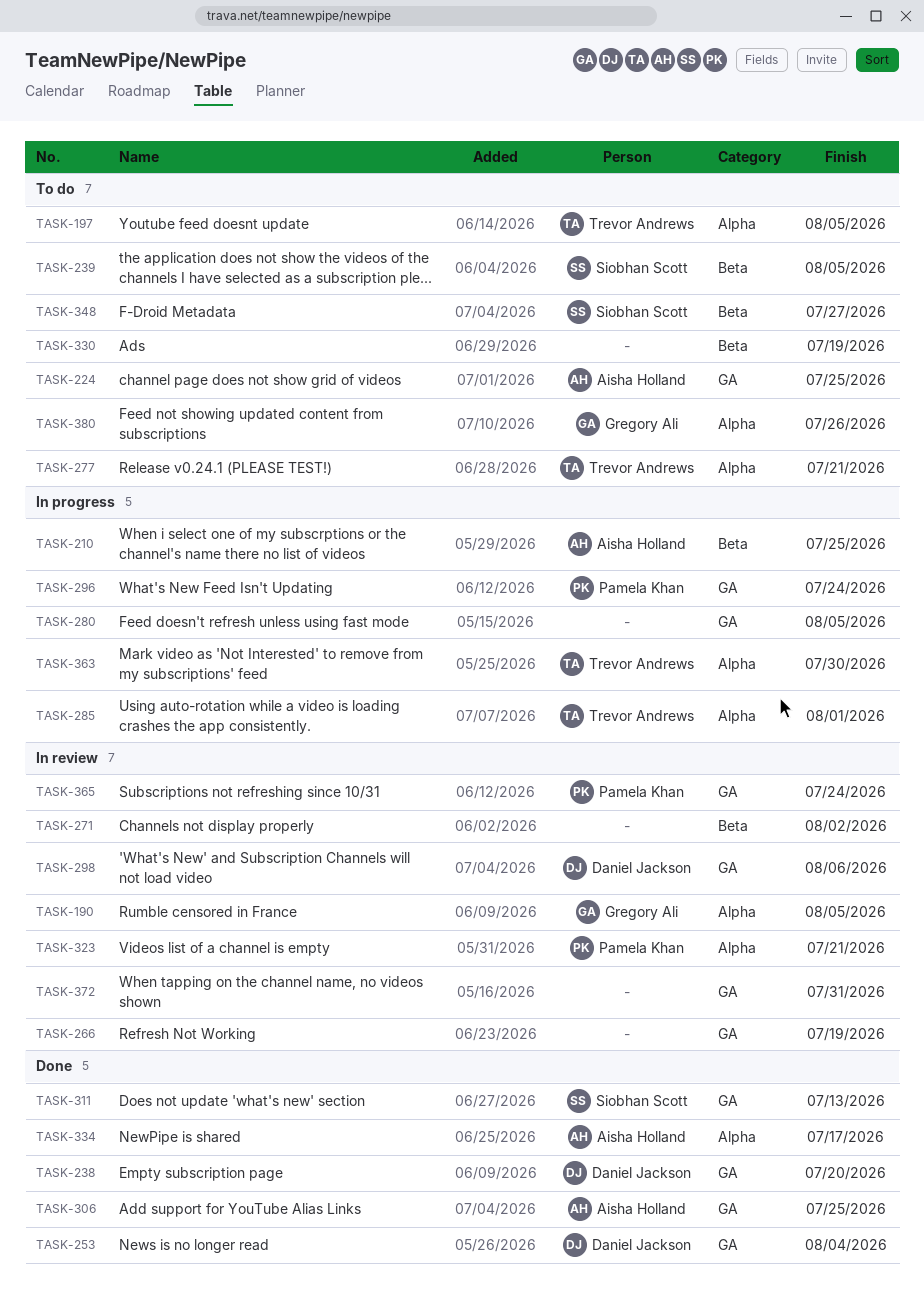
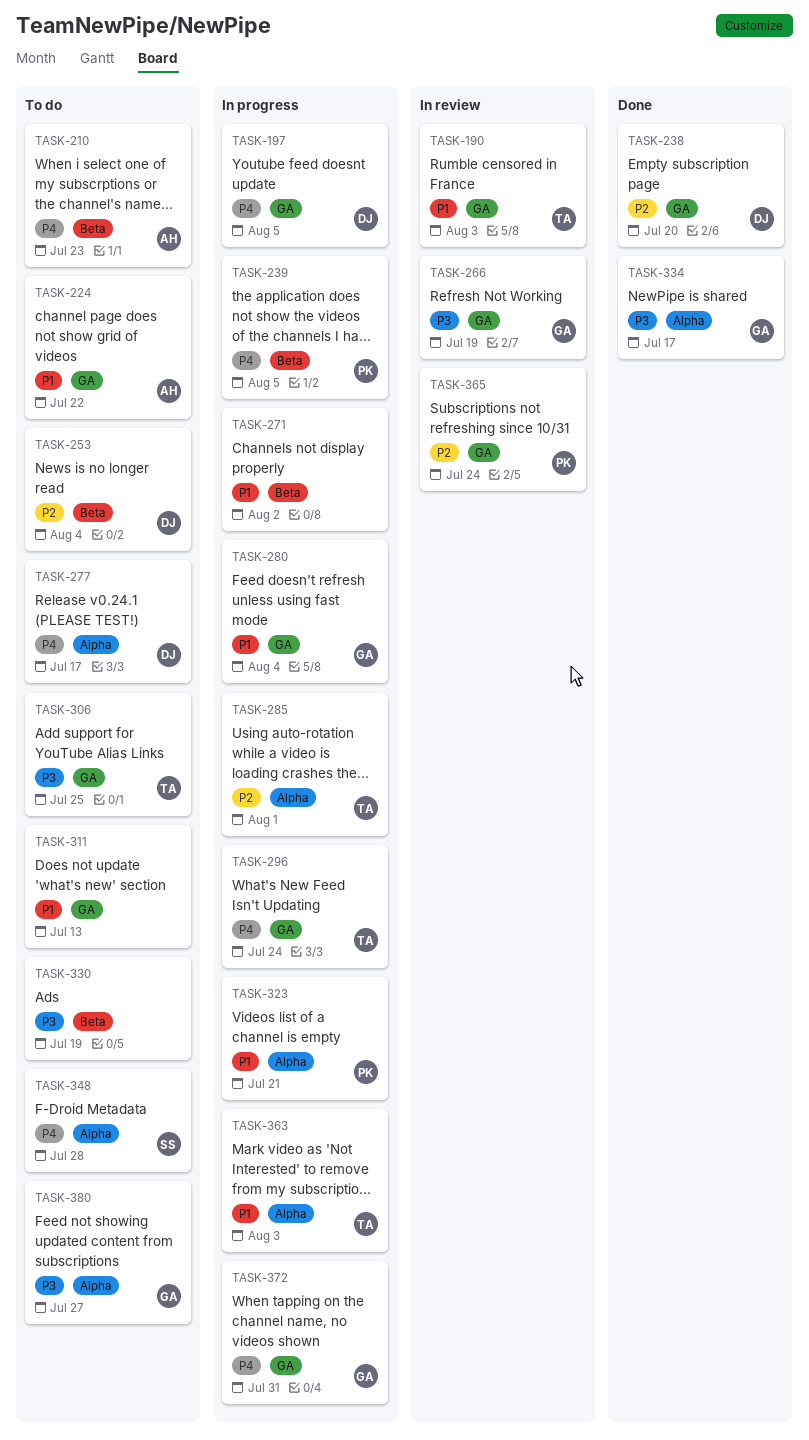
TASK-190, owner: Gregory Ali -> Trevor Andrews
TASK-190, label: Alpha -> GA
TASK-190, due: Aug 5 -> Aug 3
TASK-197, status: To do -> In progress
TASK-197, owner: Trevor Andrews -> Daniel Jackson
TASK-197, label: Alpha -> GA
TASK-210, status: In progress -> To do
TASK-210, due: Jul 25 -> Jul 23
TASK-224, due: Jul 25 -> Jul 22
TASK-239, status: To do -> In progress
TASK-239, owner: Siobhan Scott -> Pamela Khan
TASK-253, status: Done -> To do
TASK-253, label: GA -> Beta
TASK-266, owner: none -> Gregory Ali
TASK-271, status: In review -> In progress
TASK-277, owner: Trevor Andrews -> Daniel Jackson
TASK-277, due: Jul 21 -> Jul 17
TASK-280, owner: none -> Gregory Ali
TASK-280, due: Aug 5 -> Aug 4
TASK-296, owner: Pamela Khan -> Trevor Andrews
TASK-298: present -> none
TASK-306, status: Done -> To do
TASK-306, owner: Aisha Holland -> Trevor Andrews
TASK-311, status: Done -> To do
TASK-311, owner: Siobhan Scott -> none
TASK-323, status: In review -> In progress
TASK-334, owner: Aisha Holland -> Gregory Ali
TASK-348, label: Beta -> Alpha
TASK-348, due: Jul 27 -> Jul 28
TASK-363, due: Jul 30 -> Aug 3
TASK-372, status: In review -> In progress
TASK-372, owner: none -> Gregory Ali
TASK-380, due: Jul 26 -> Jul 27

